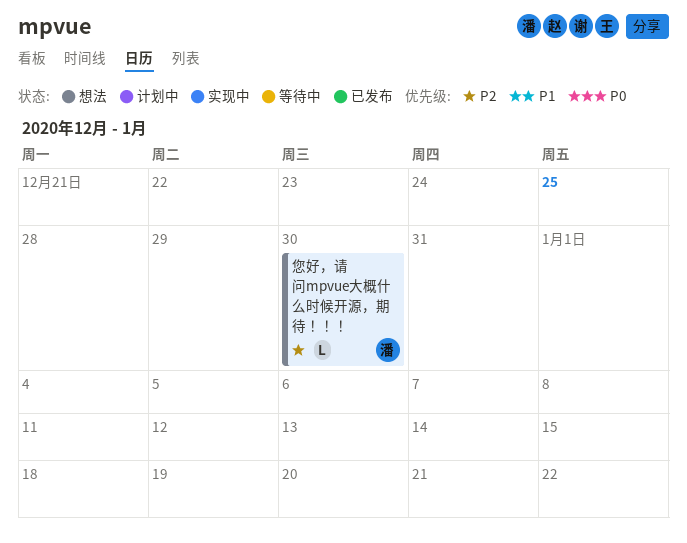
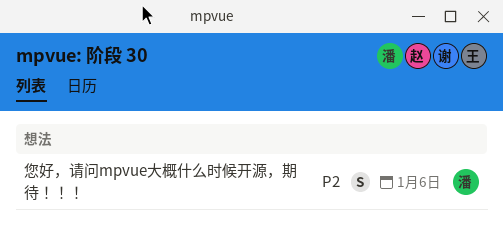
您好，请问mpvue大概什么时候开源，期待！！！, estimate: L -> S
您好，请问mpvue大概什么时候开源，期待！！！, due: Dec 30 -> Jan 6

